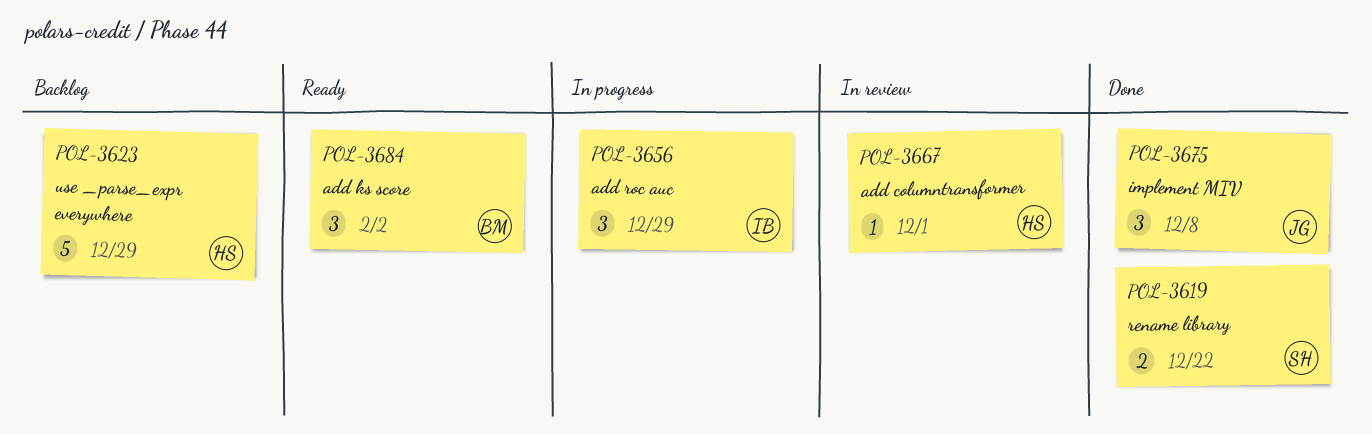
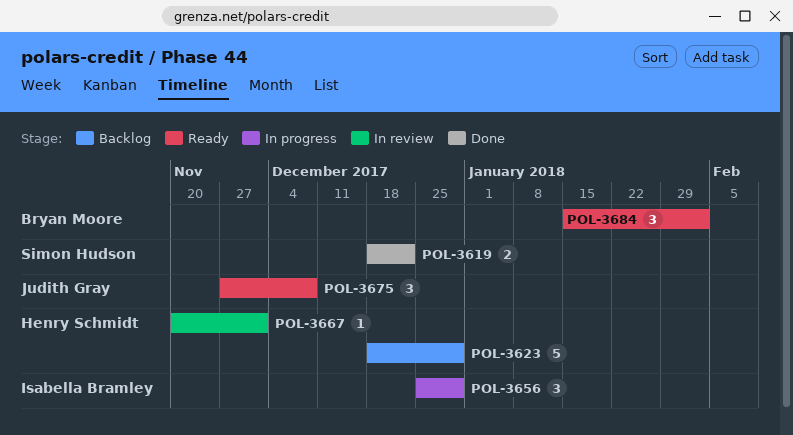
POL-3675, status: Done -> Ready

